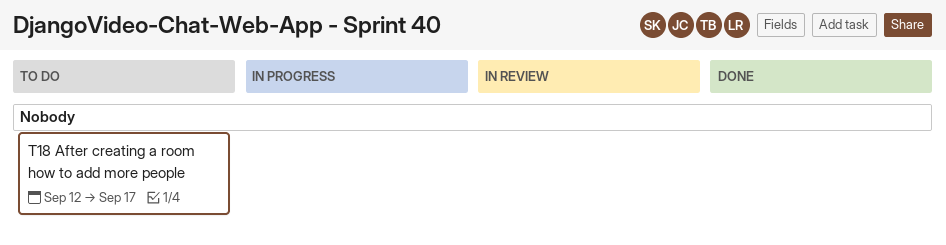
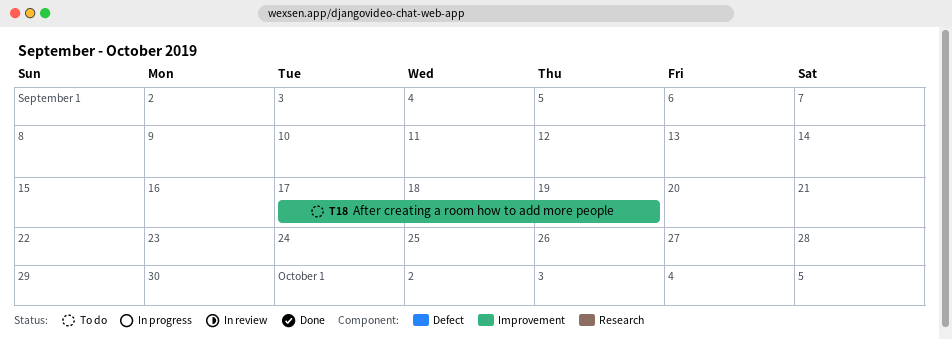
T18, start: Sep 12 -> Sep 17
T18, due: Sep 17 -> Sep 19

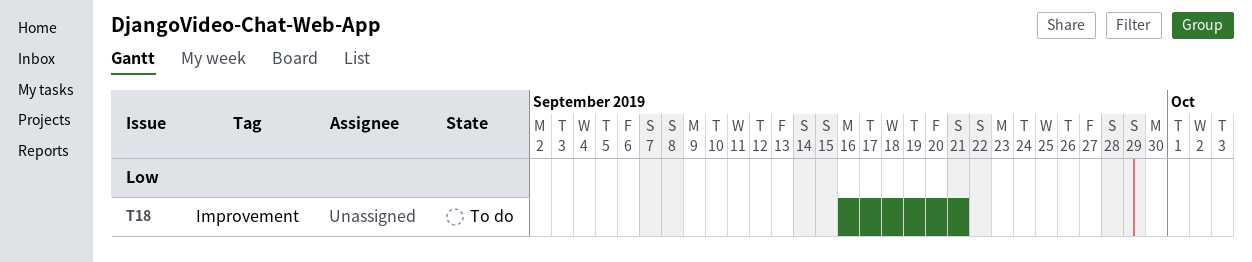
T18, start: Sep 17 -> Sep 16
T18, due: Sep 19 -> Sep 21

